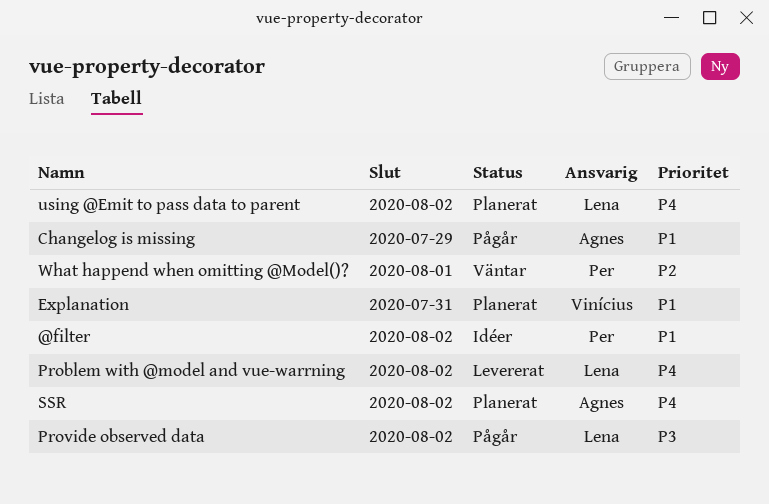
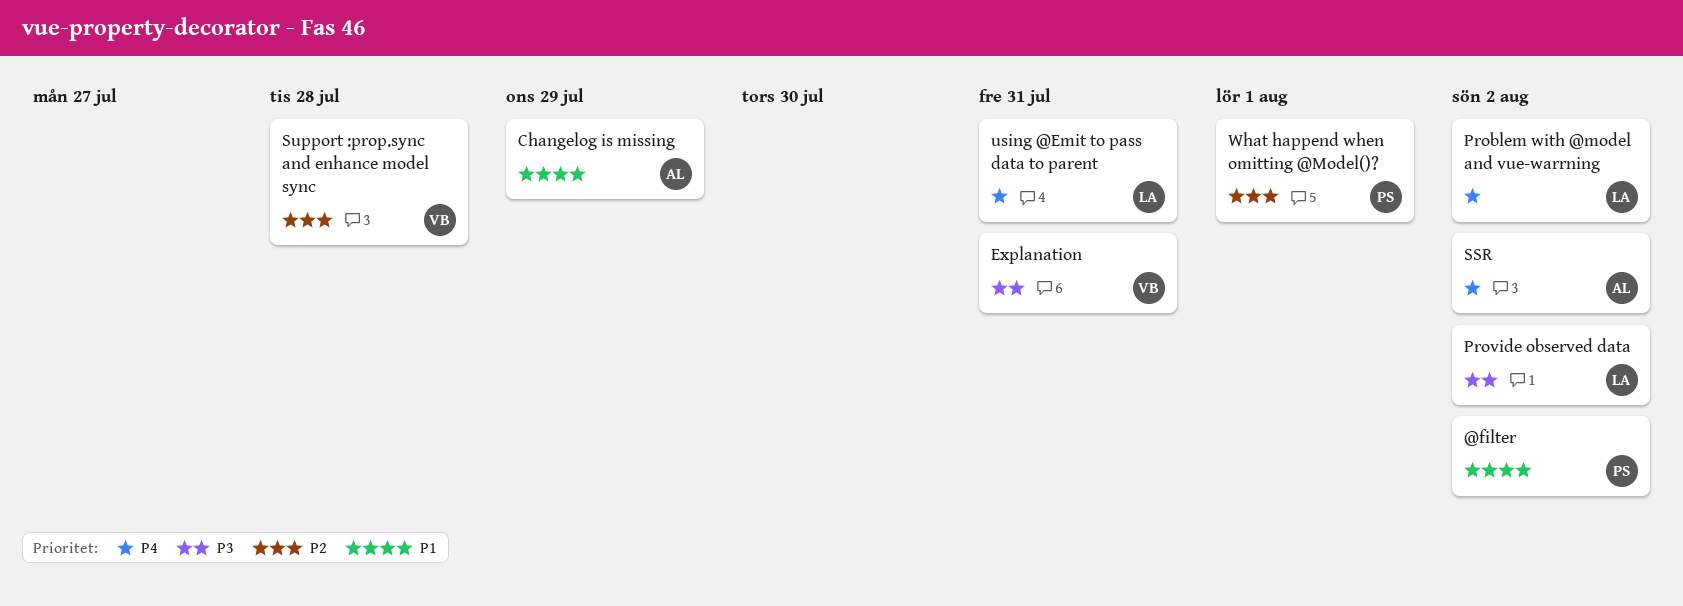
Explanation, priority: P1 -> P3
Support :prop.sync and enhance model sync: none -> present
using @Emit to pass data to parent, due: Aug 2 -> Jul 31

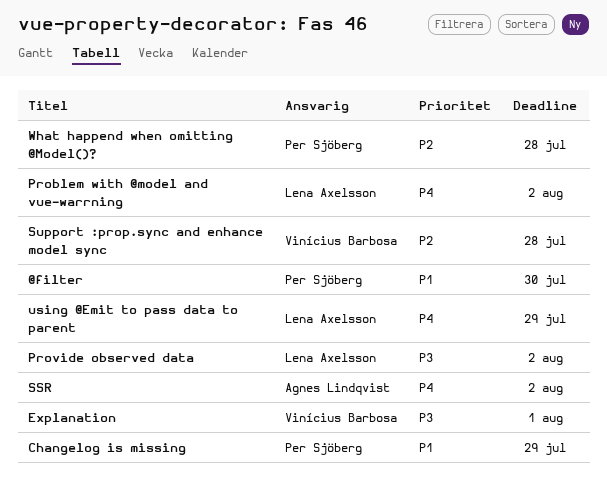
@filter, due: Aug 2 -> Jul 30
Changelog is missing, owner: Agnes Lindqvist -> Per Sjöberg
Explanation, due: Jul 31 -> Aug 1
using @Emit to pass data to parent, due: Jul 31 -> Jul 29
What happend when omitting @Model()?, due: Aug 1 -> Jul 28

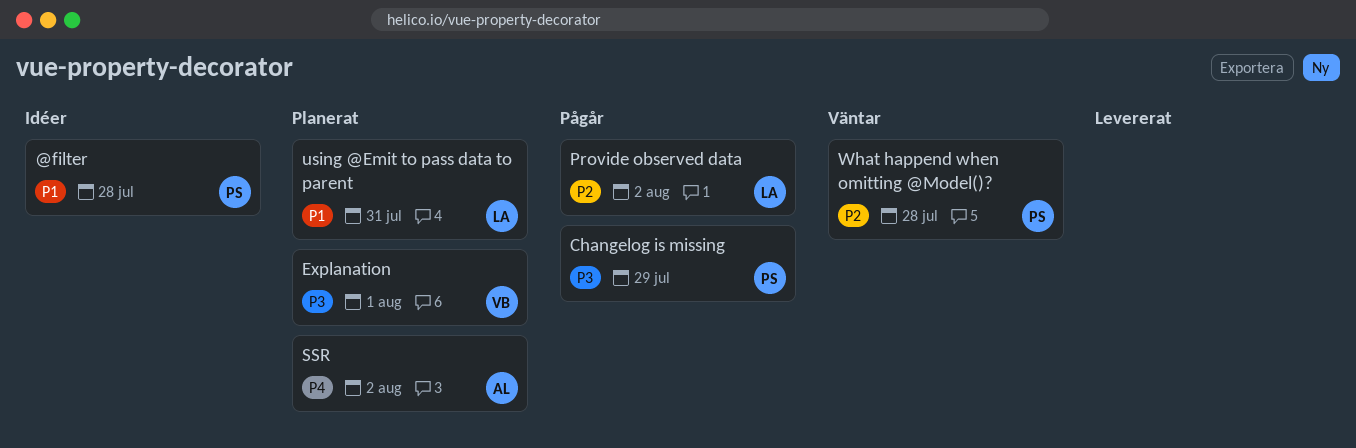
@filter, due: Jul 30 -> Jul 28
Changelog is missing, priority: P1 -> P3
Problem with @model and vue-warrning: present -> none
Provide observed data, priority: P3 -> P2
Support :prop.sync and enhance model sync: present -> none
using @Emit to pass data to parent, priority: P4 -> P1
using @Emit to pass data to parent, due: Jul 29 -> Jul 31

